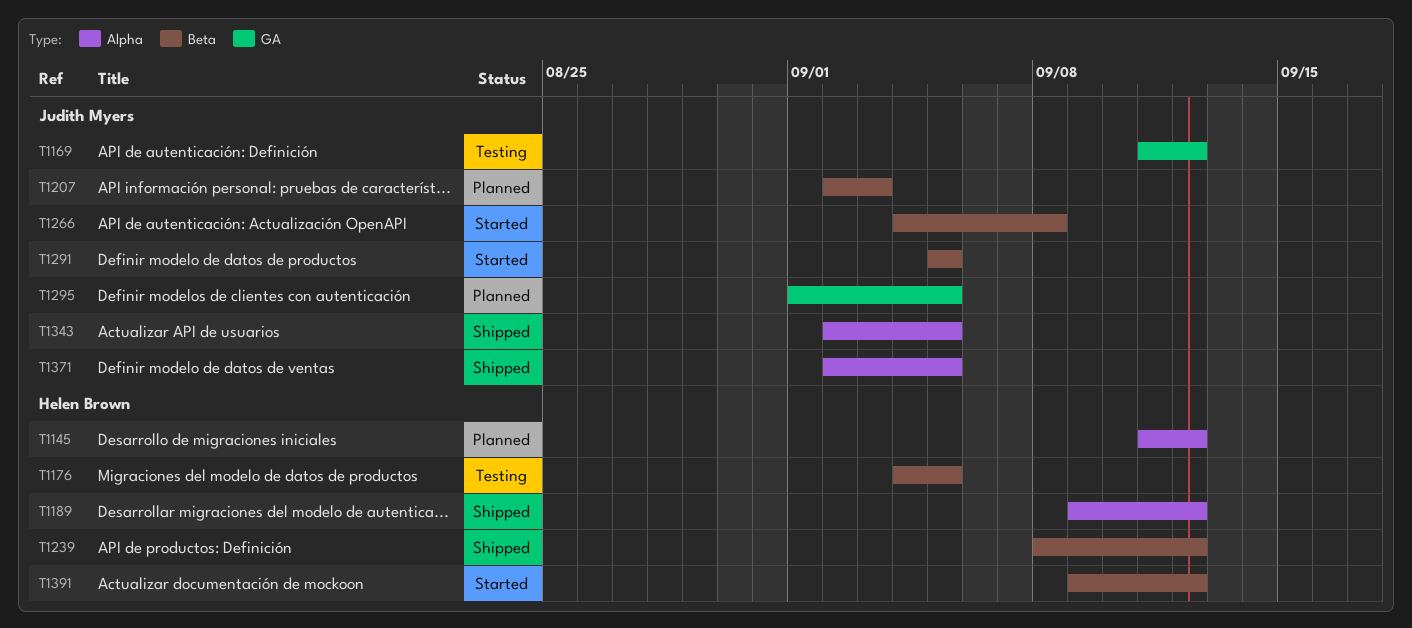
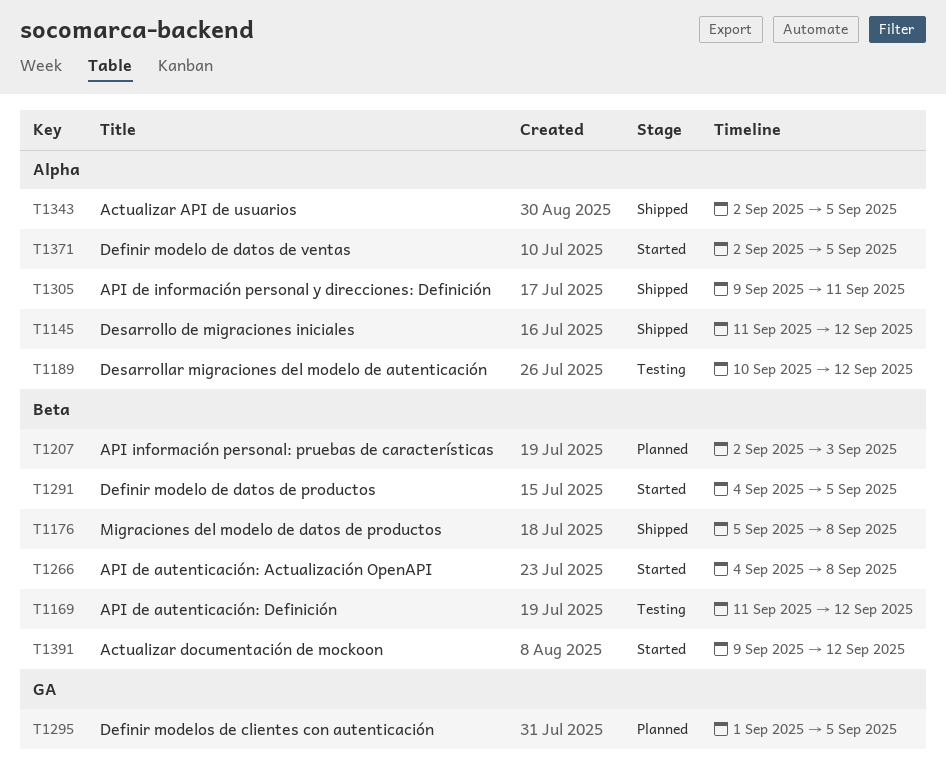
T1145, status: Planned -> Shipped
T1169, label: GA -> Beta
T1176, status: Testing -> Shipped
T1176, start: Sep 4 -> Sep 5
T1176, due: Sep 5 -> Sep 8
T1189, status: Shipped -> Testing
T1189, start: Sep 9 -> Sep 10
T1239: present -> none
T1291, start: Sep 5 -> Sep 4
T1305: none -> present
T1371, status: Shipped -> Started

